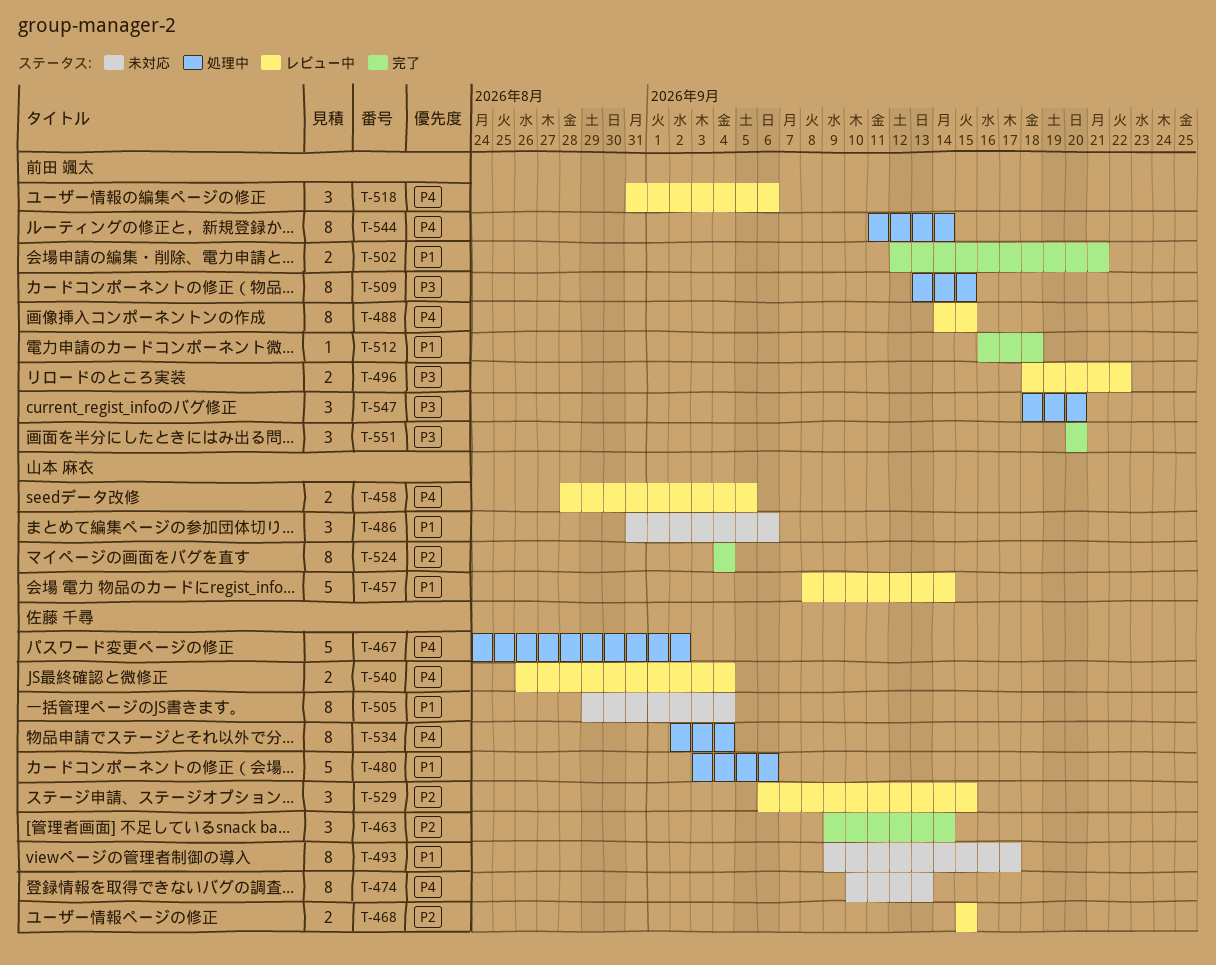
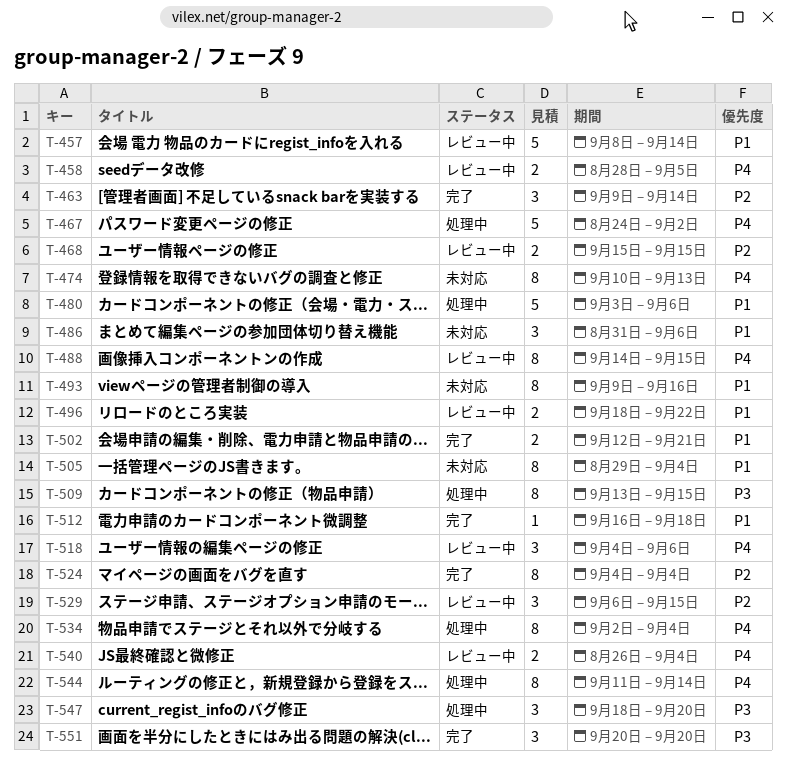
T-493, due: Sep 17 -> Sep 16
T-496, priority: P3 -> P1
T-518, start: Aug 31 -> Sep 4

